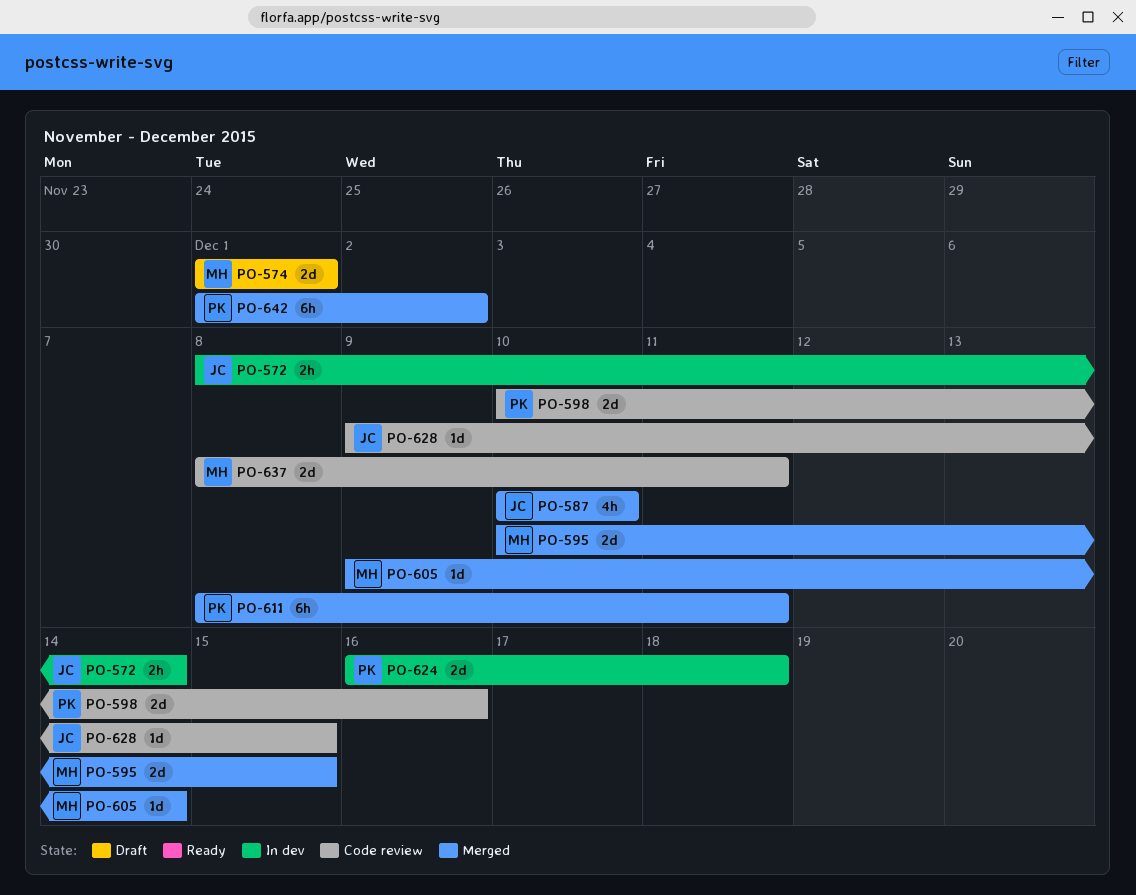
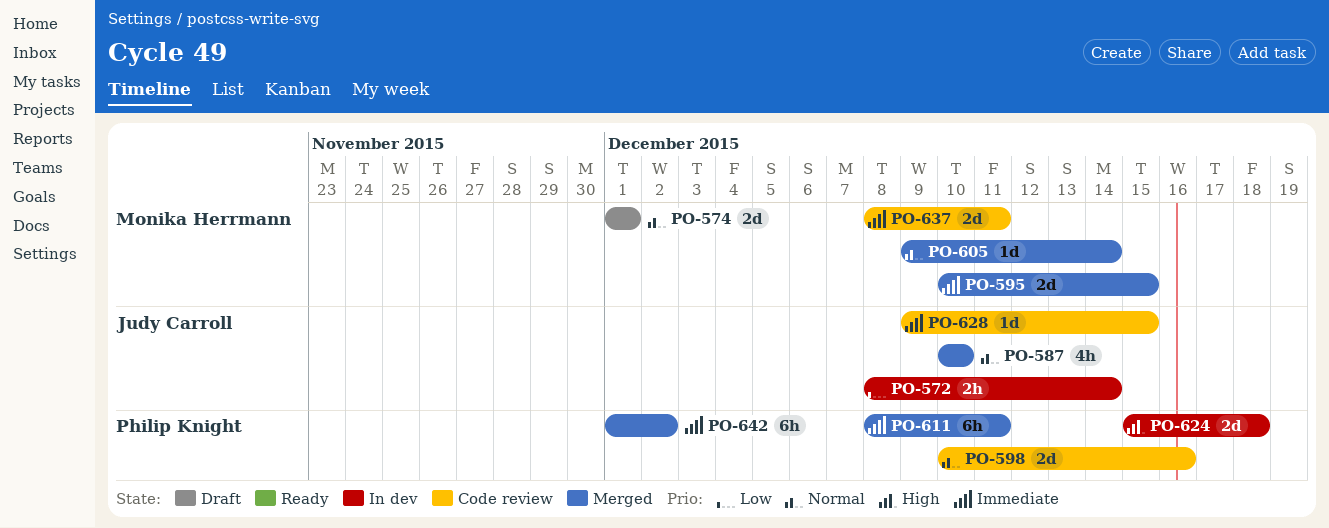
PO-624, start: Dec 16 -> Dec 15

